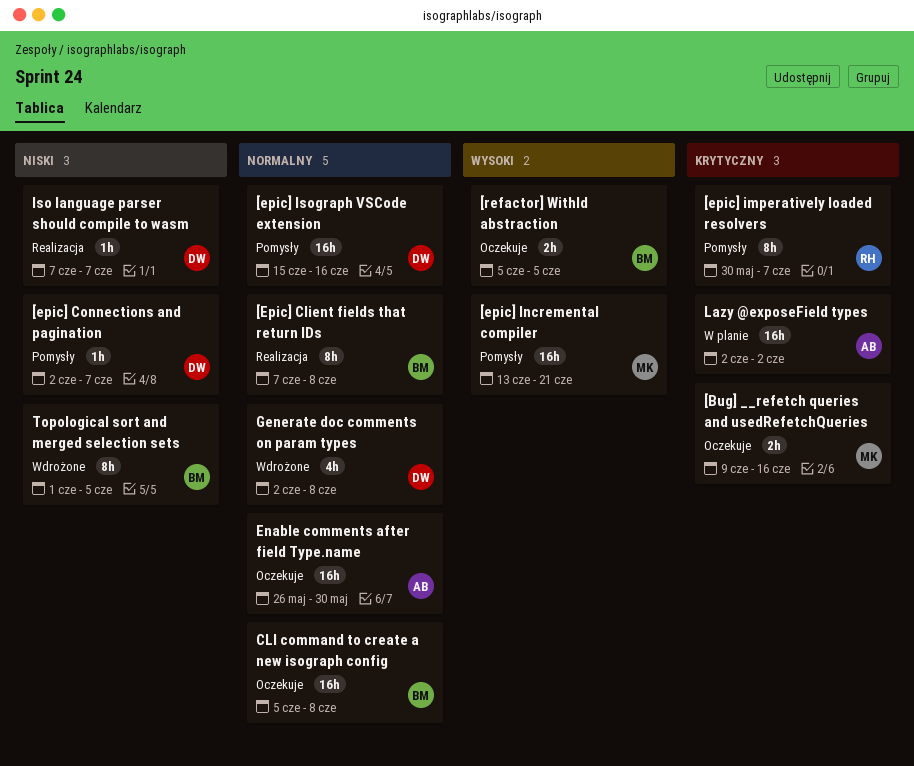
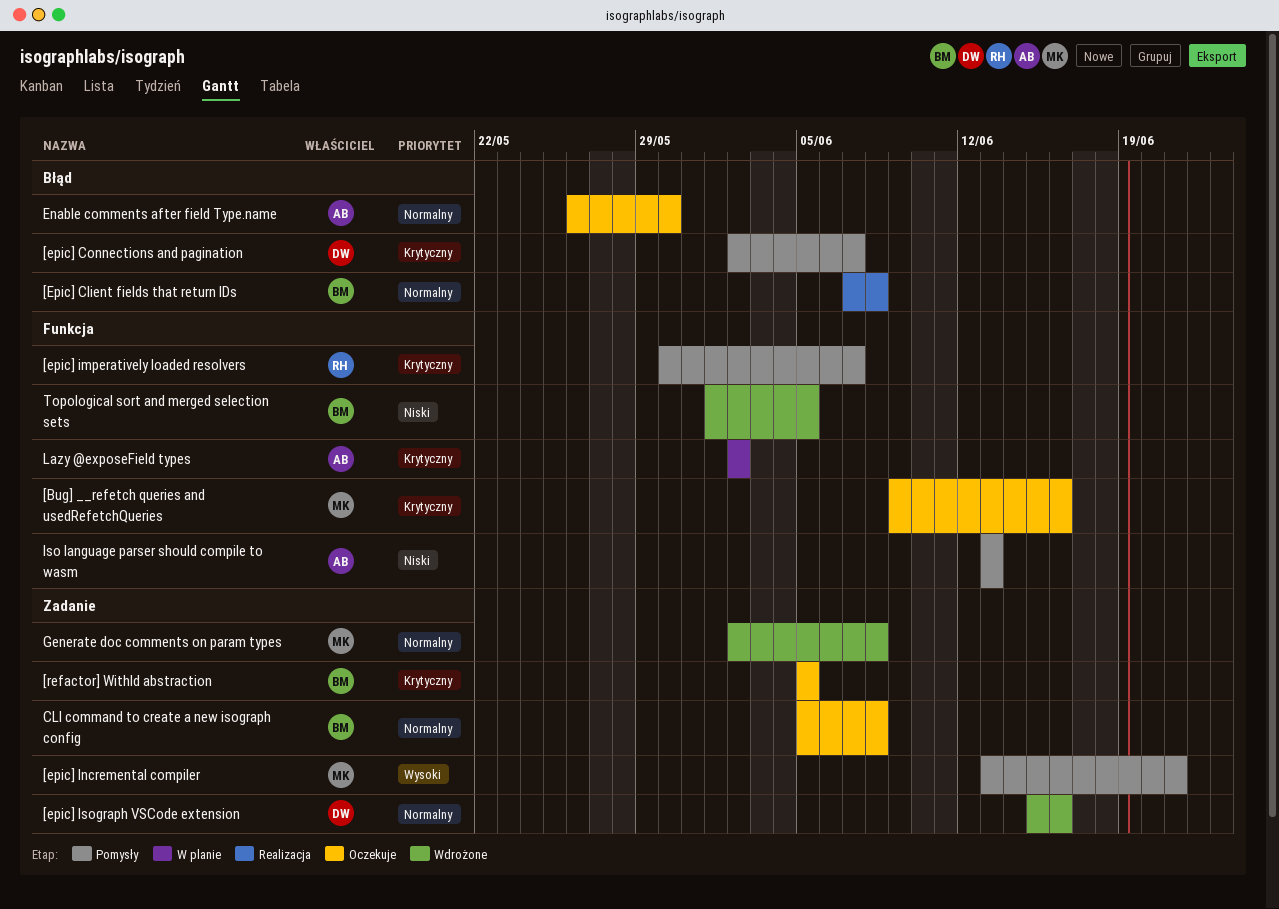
[epic] Connections and pagination, priority: Niski -> Krytyczny
[epic] Isograph VSCode extension, status: Pomysły -> Wdrożone
[refactor] WithId abstraction, priority: Wysoki -> Krytyczny
Generate doc comments on param types, owner: DW -> MK
Iso language parser should compile to wasm, status: Realizacja -> Pomysły
Iso language parser should compile to wasm, owner: DW -> AB
Iso language parser should compile to wasm, start: Jun 7 -> Jun 13
Iso language parser should compile to wasm, due: Jun 7 -> Jun 13

